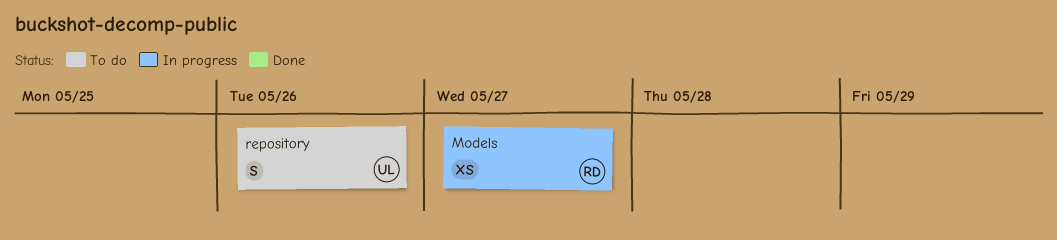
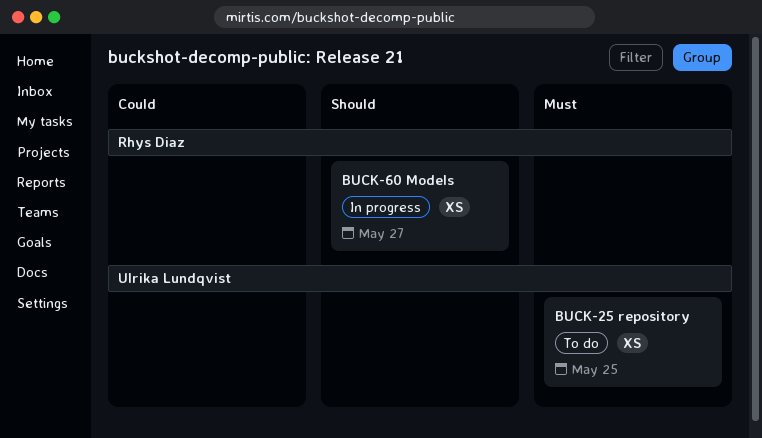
repository, estimate: S -> XS
repository, due: May 26 -> May 25

